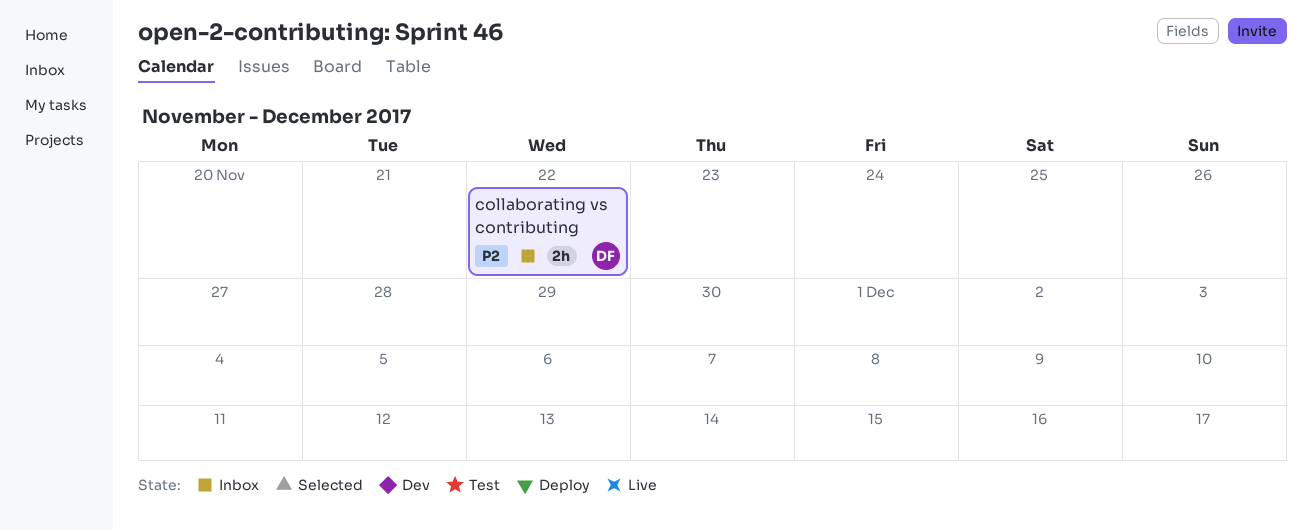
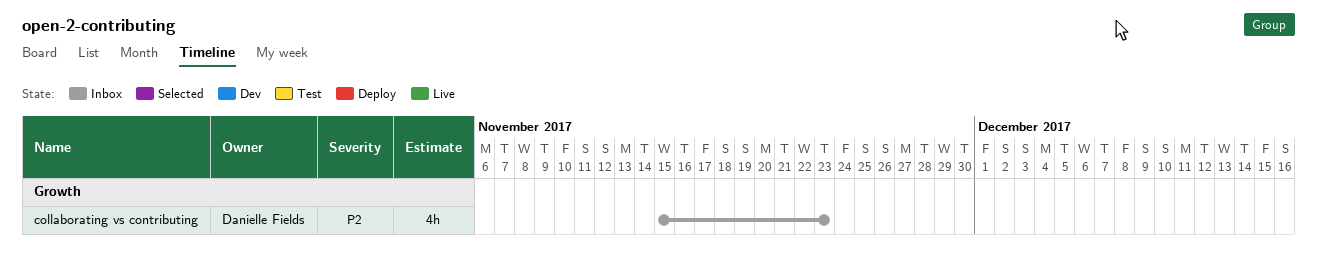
collaborating vs contributing, estimate: 2h -> 4h
collaborating vs contributing, due: Nov 22 -> Nov 23

